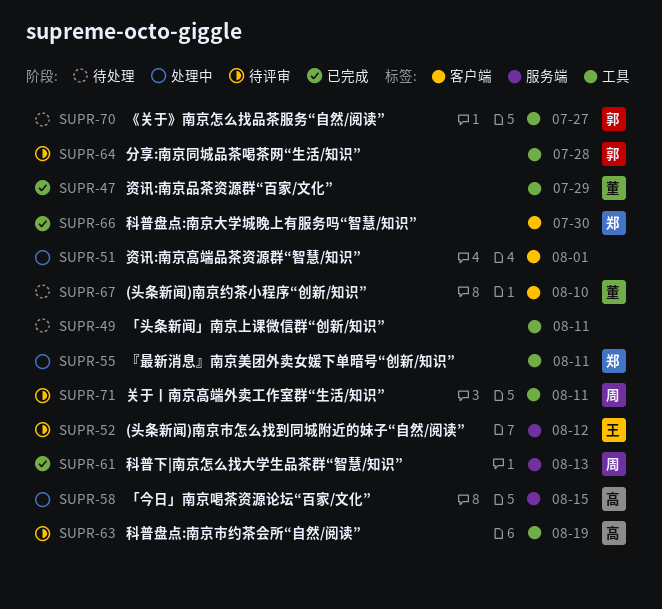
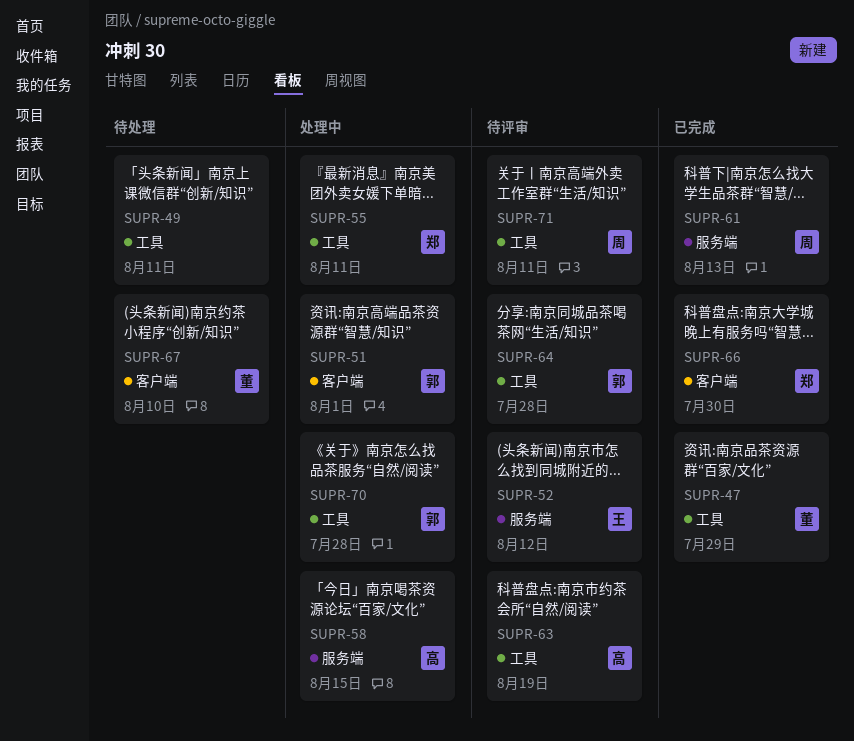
SUPR-51, owner: none -> 郭
SUPR-70, status: 待处理 -> 处理中
SUPR-70, due: Jul 27 -> Jul 28

